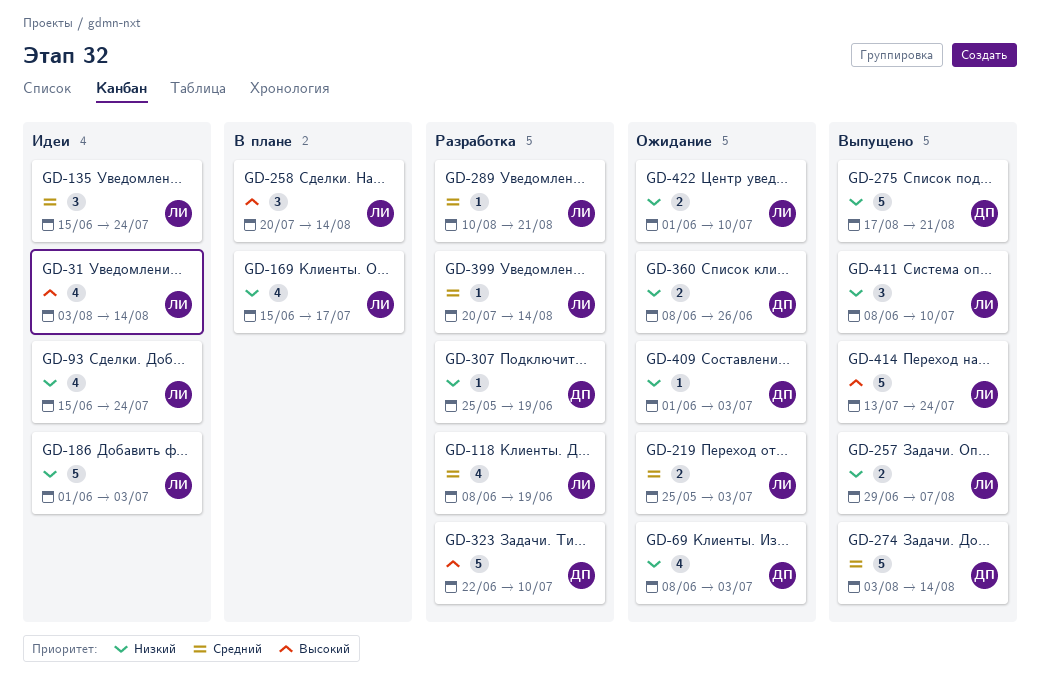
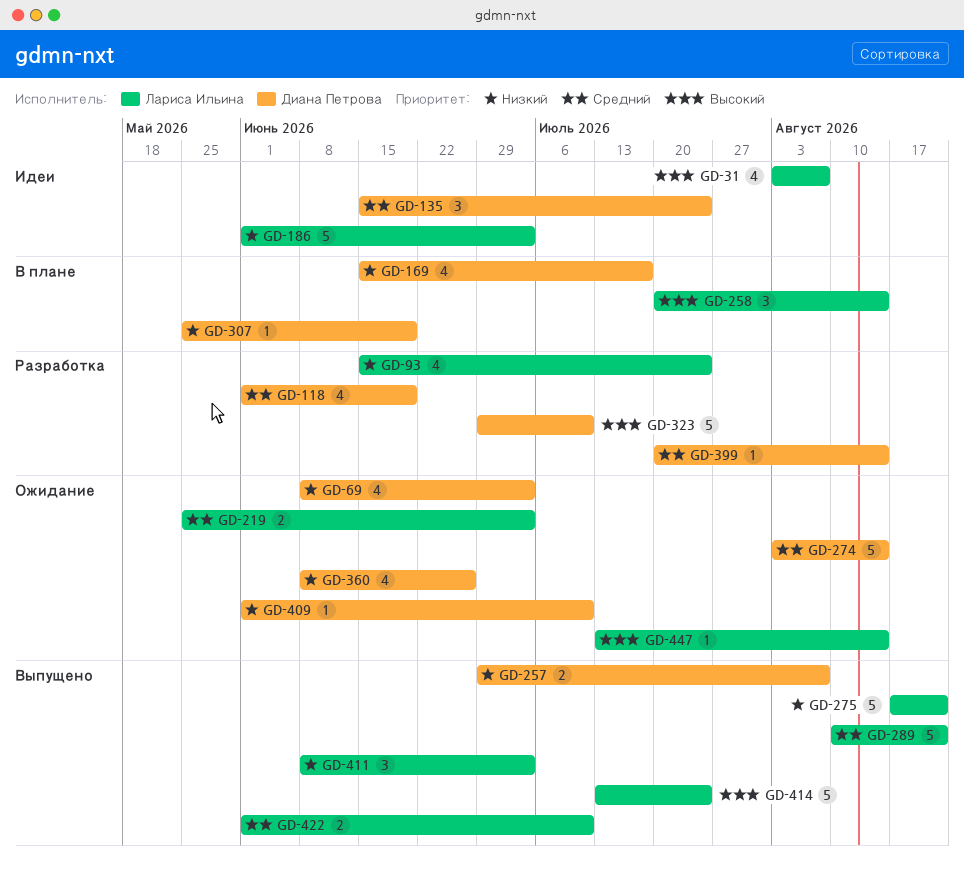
GD-31, due: Aug 14 -> Aug 7
GD-93, status: Идеи -> Разработка
GD-118, owner: Лариса Ильина -> Диана Петрова
GD-118, start: Jun 8 -> Jun 1
GD-135, owner: Лариса Ильина -> Диана Петрова
GD-169, owner: Лариса Ильина -> Диана Петрова
GD-257, owner: Лариса Ильина -> Диана Петрова
GD-274, status: Выпущено -> Ожидание
GD-275, owner: Диана Петрова -> Лариса Ильина
GD-289, status: Разработка -> Выпущено
GD-289, estimate: 1 -> 5
GD-307, status: Разработка -> В плане
GD-323, start: Jun 22 -> Jun 29
GD-360, estimate: 2 -> 4
GD-399, owner: Лариса Ильина -> Диана Петрова
GD-409, due: Jul 3 -> Jul 10
GD-411, due: Jul 10 -> Jul 3
GD-422, status: Ожидание -> Выпущено
GD-422, priority: Низкий -> Средний
GD-447: none -> present

